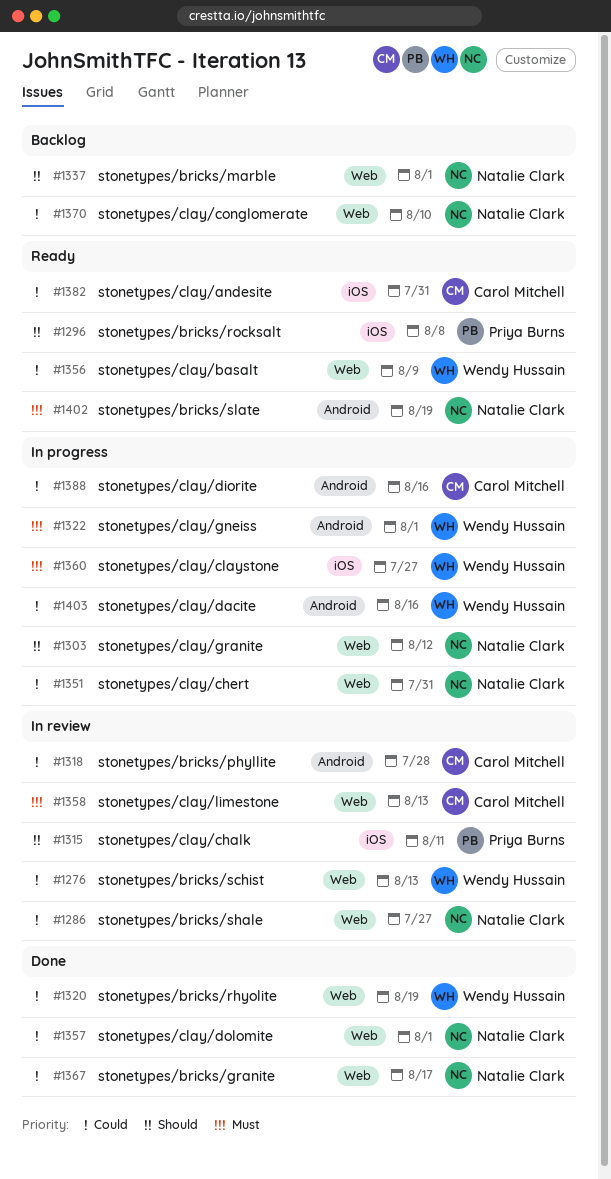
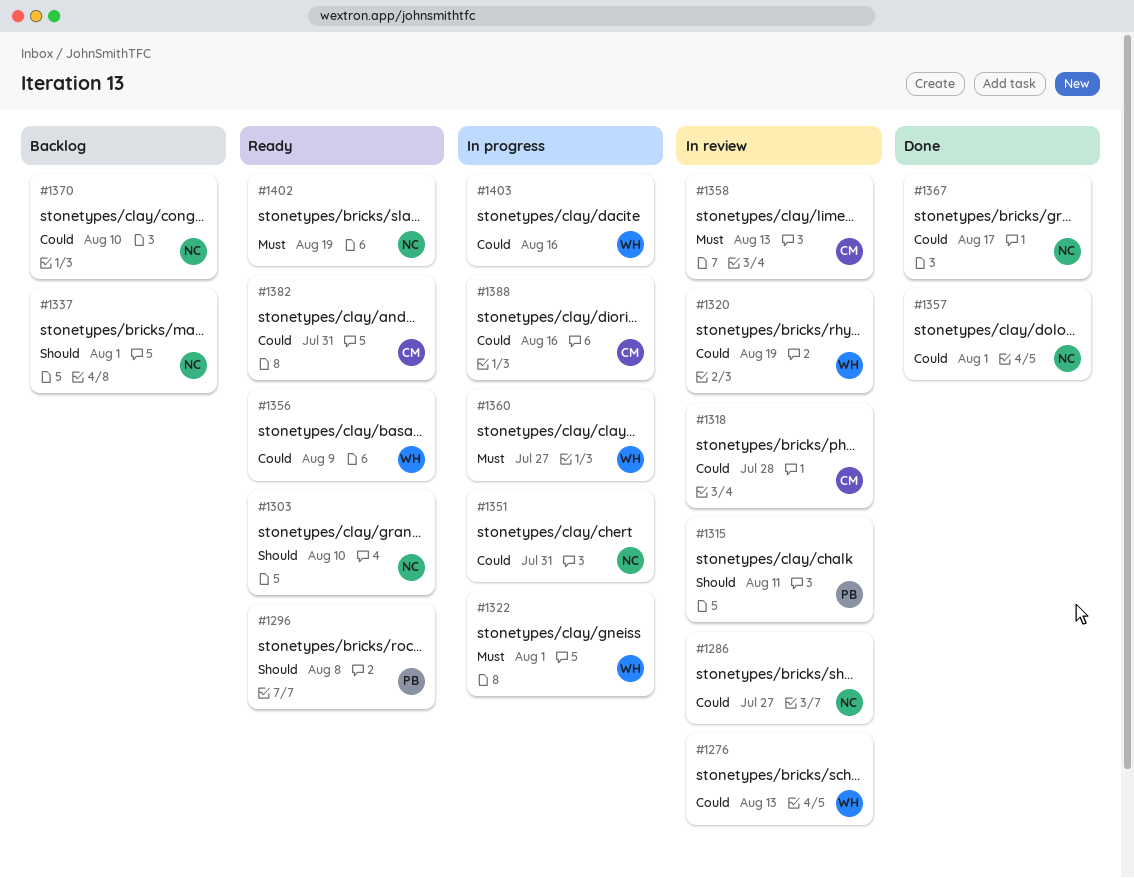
#1303, status: In progress -> Ready
#1303, due: Aug 12 -> Aug 10
#1320, status: Done -> In review

